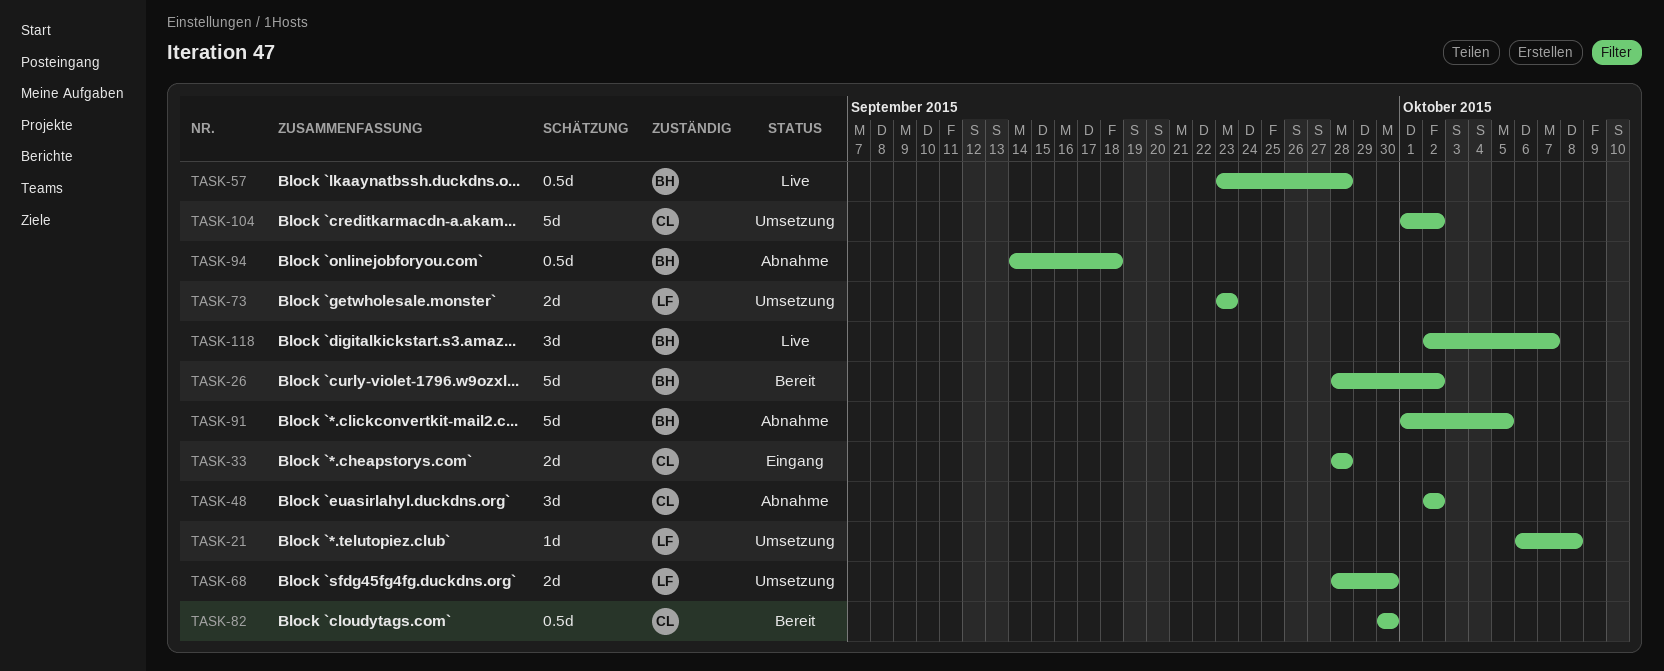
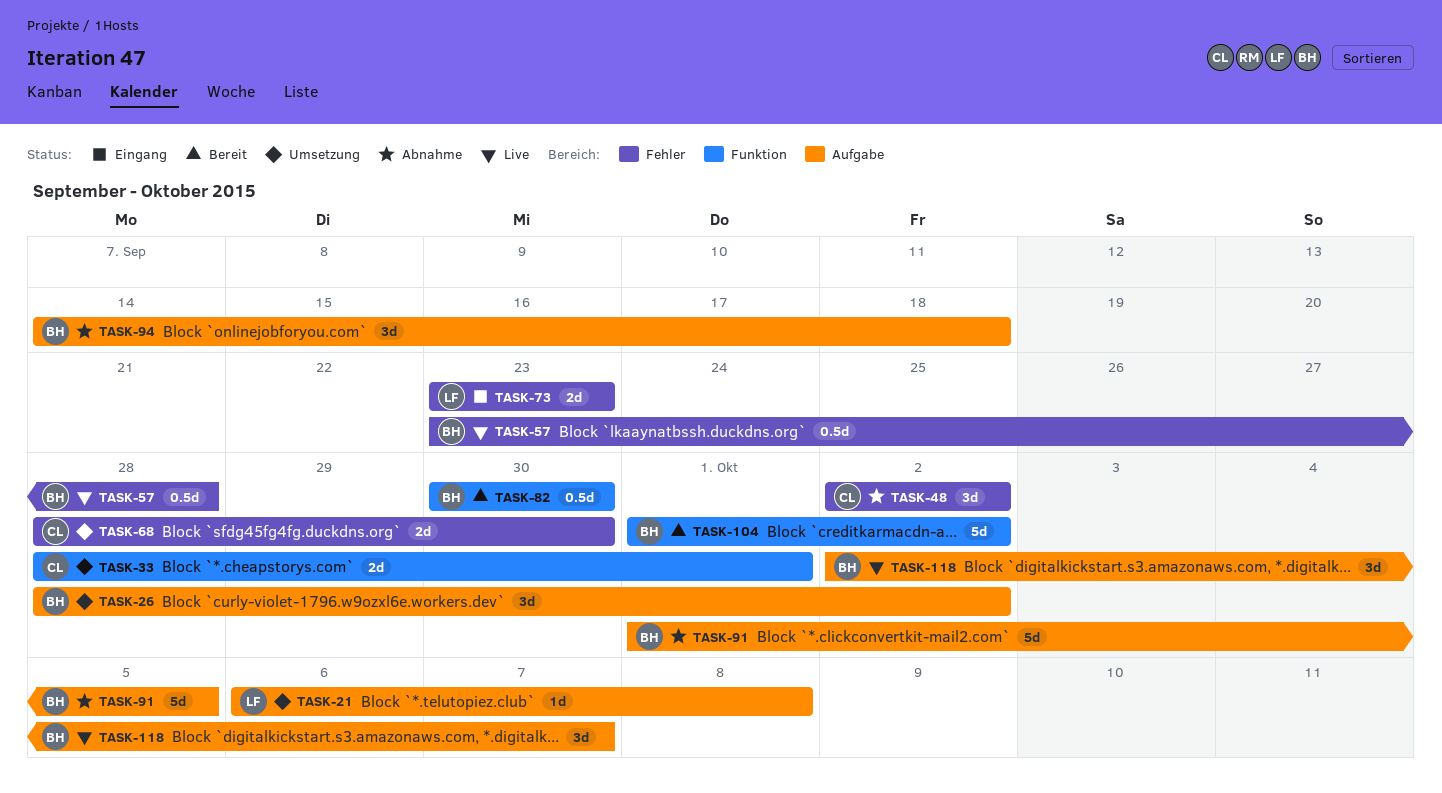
TASK-26, status: Bereit -> Umsetzung
TASK-26, estimate: 5d -> 3d
TASK-33, status: Eingang -> Umsetzung
TASK-33, due: Sep 28 -> Oct 1
TASK-68, owner: LF -> CL
TASK-73, status: Umsetzung -> Eingang
TASK-82, owner: CL -> BH
TASK-94, estimate: 0.5d -> 3d
TASK-104, status: Umsetzung -> Bereit
TASK-104, owner: CL -> BH

